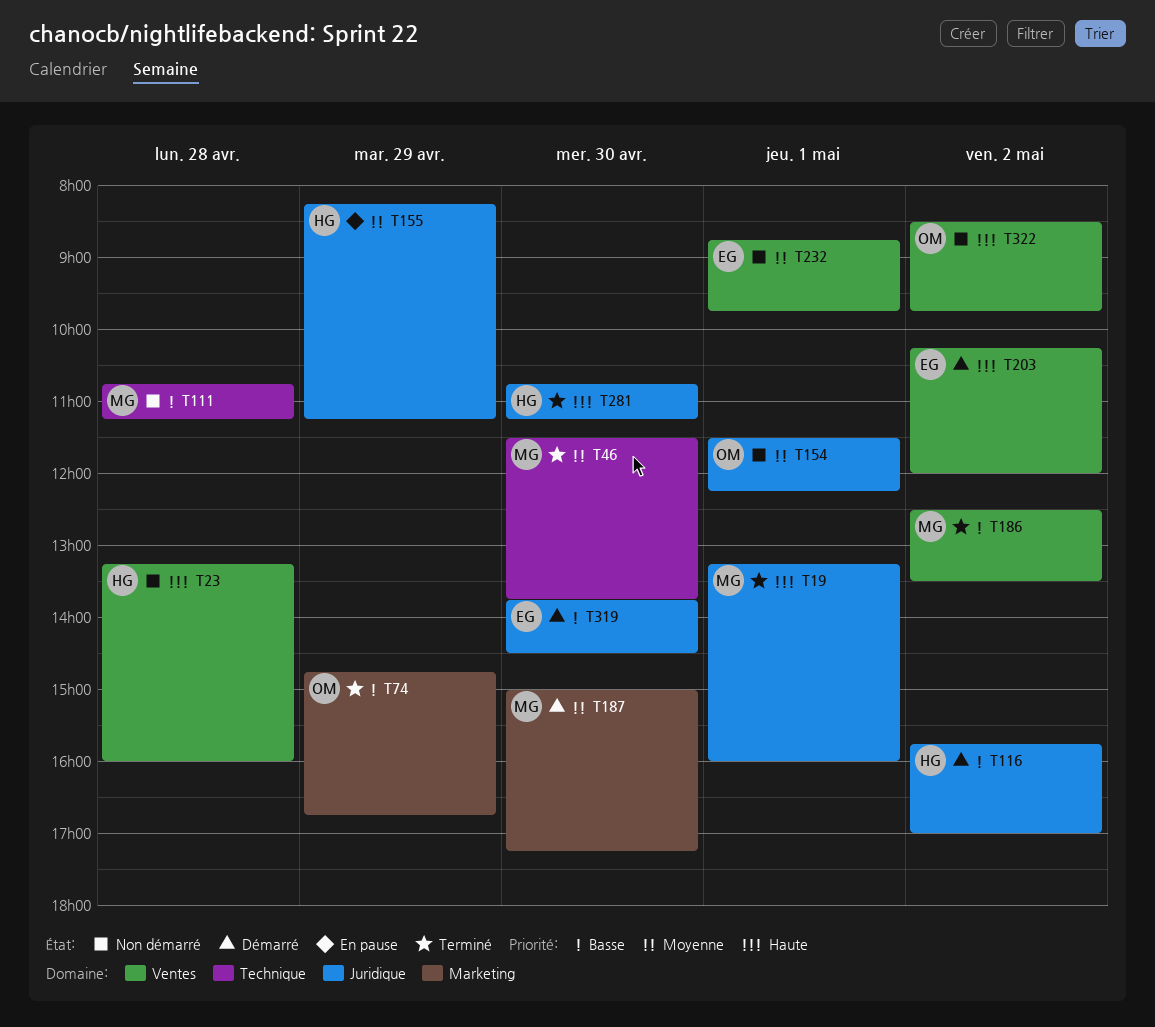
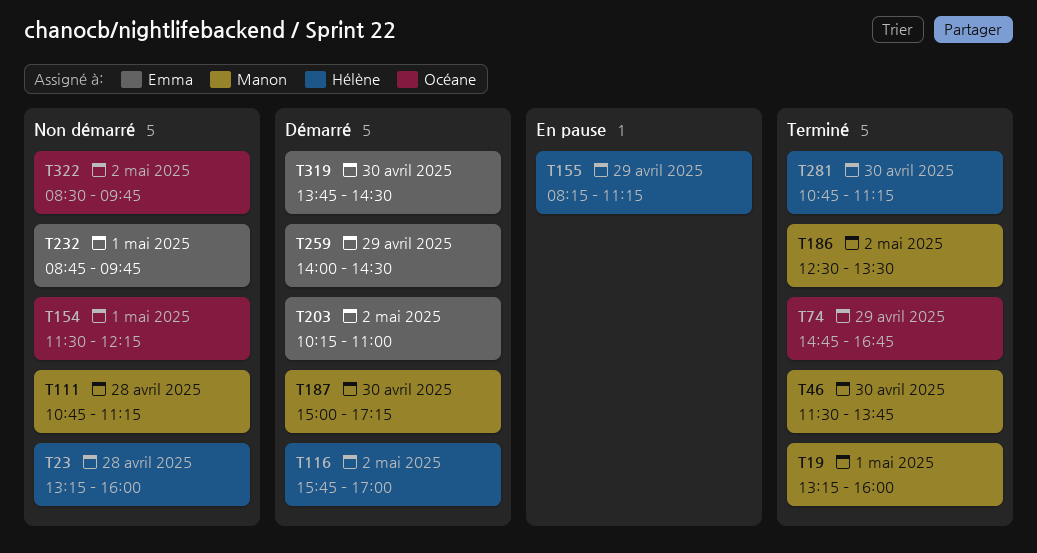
T203, ends: 12:00 -> 11:00
T259: none -> present

